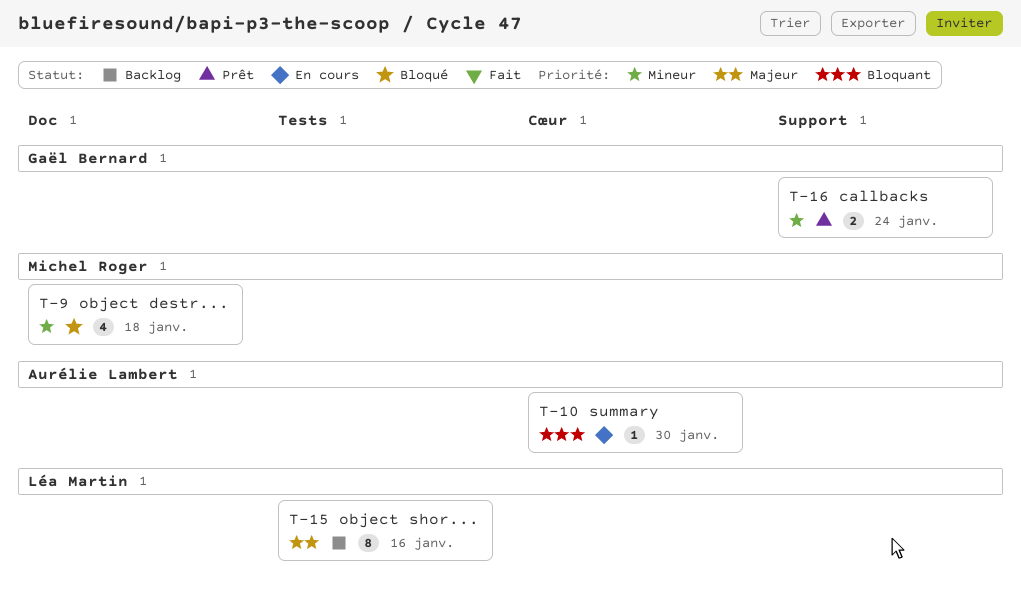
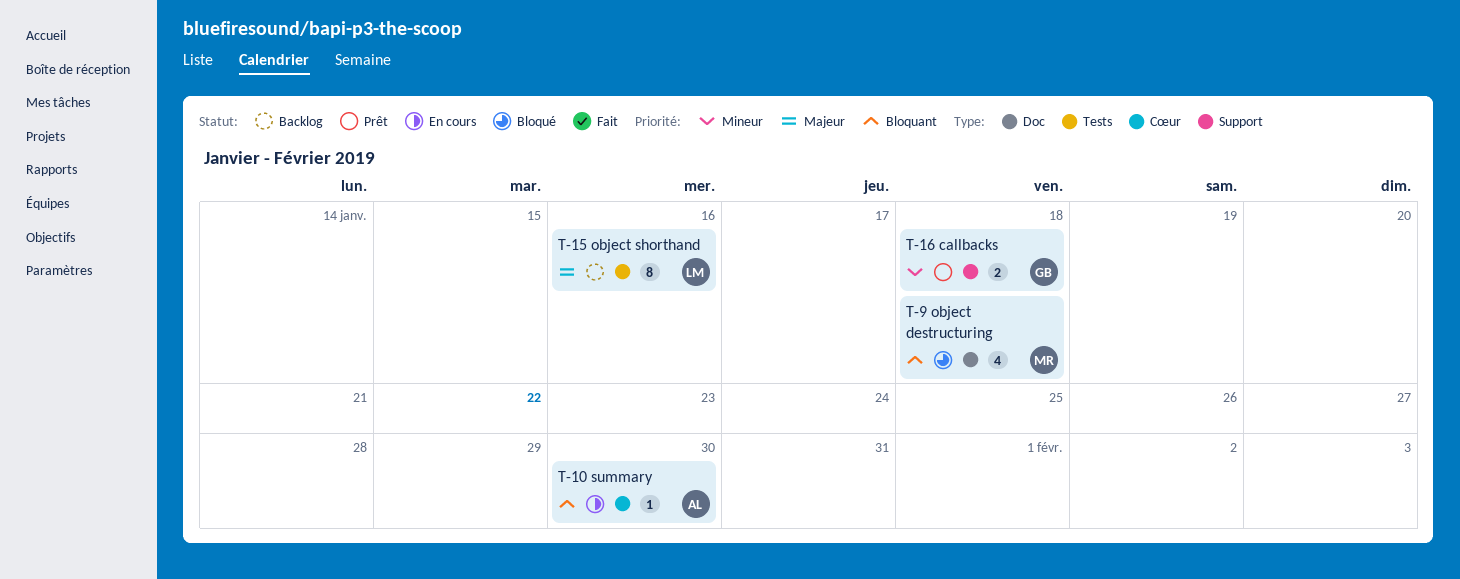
T-9, priority: Mineur -> Bloquant
T-16, due: Jan 24 -> Jan 18

